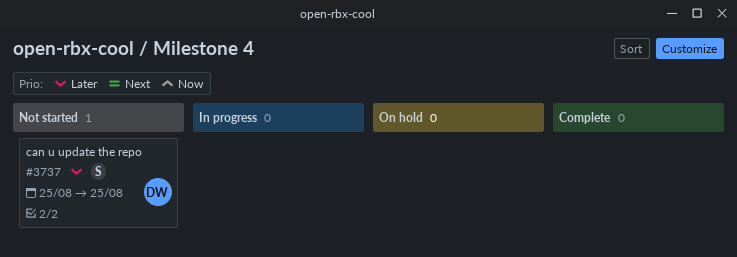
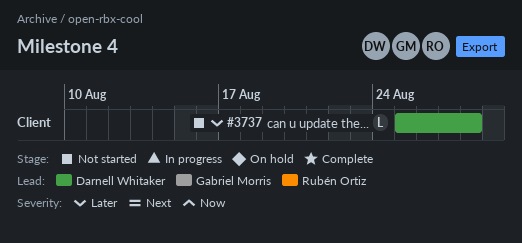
#3737, estimate: S -> L
#3737, due: Aug 25 -> Aug 28

